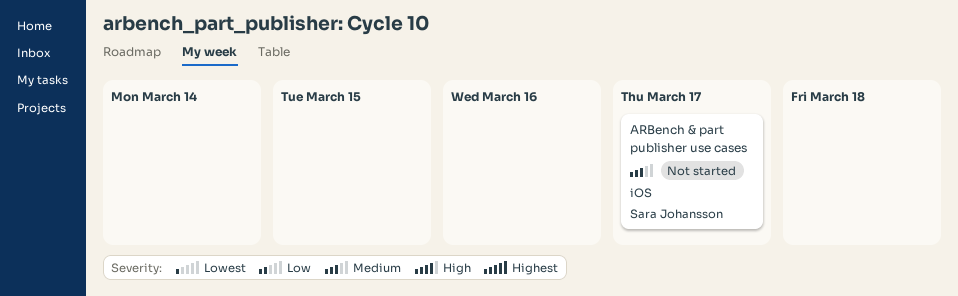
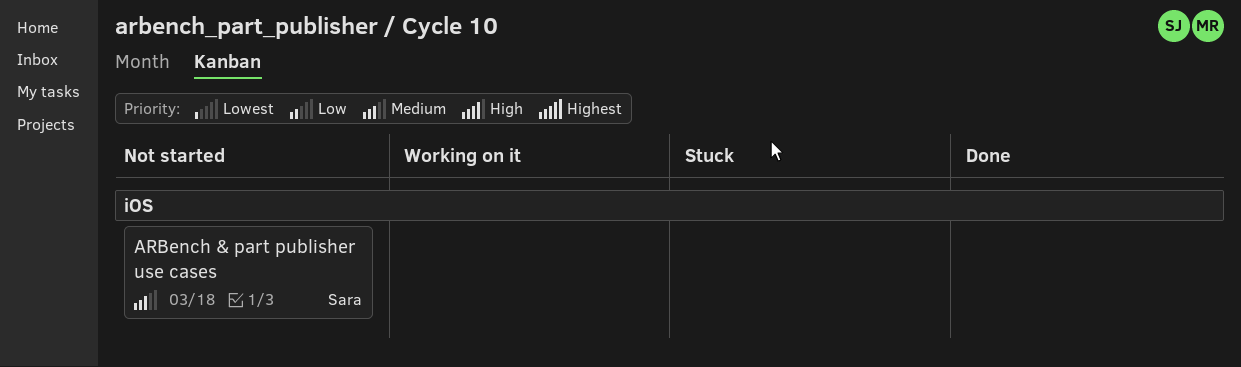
ARBench & part publisher use cases, due: Mar 17 -> Mar 18

